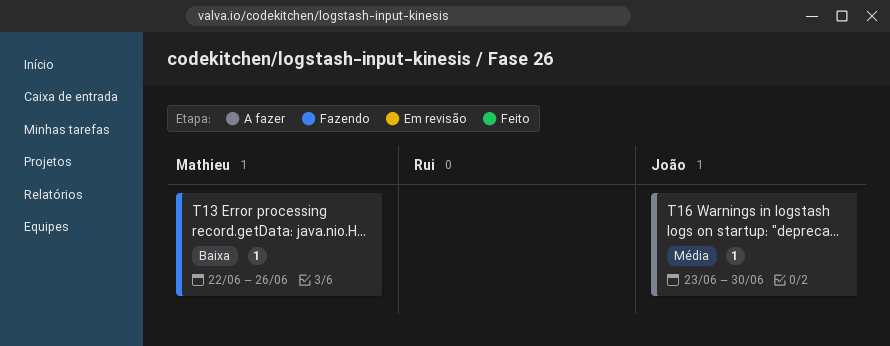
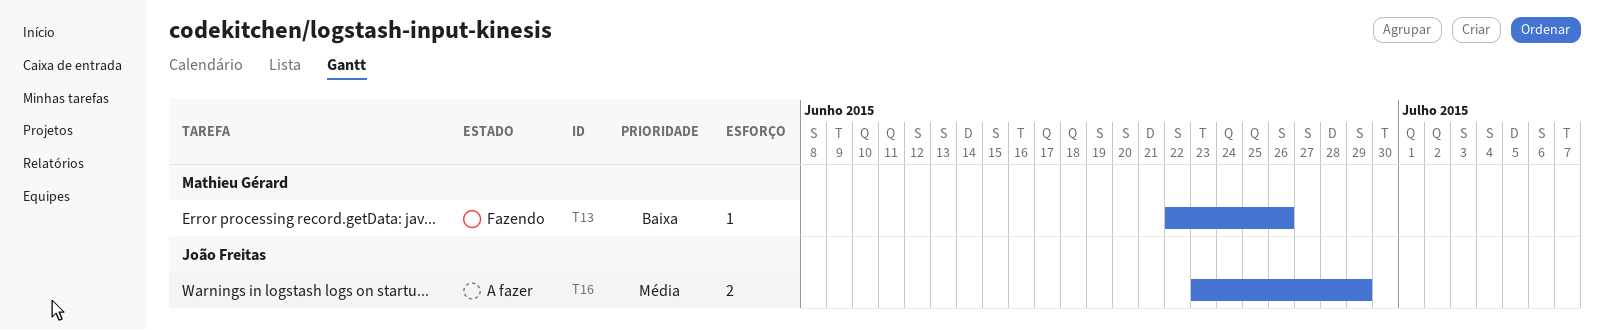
T16, estimate: 1 -> 2
T16, due: Jun 30 -> Jun 29

